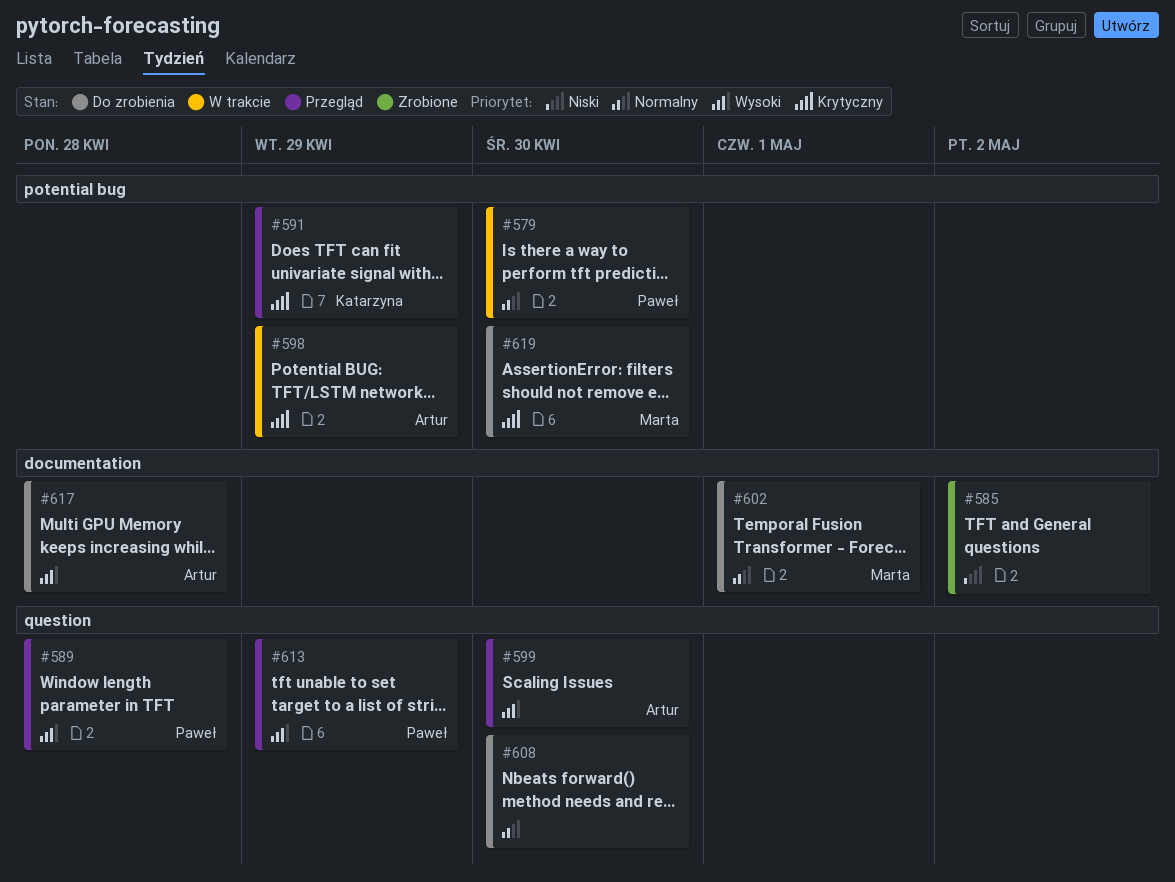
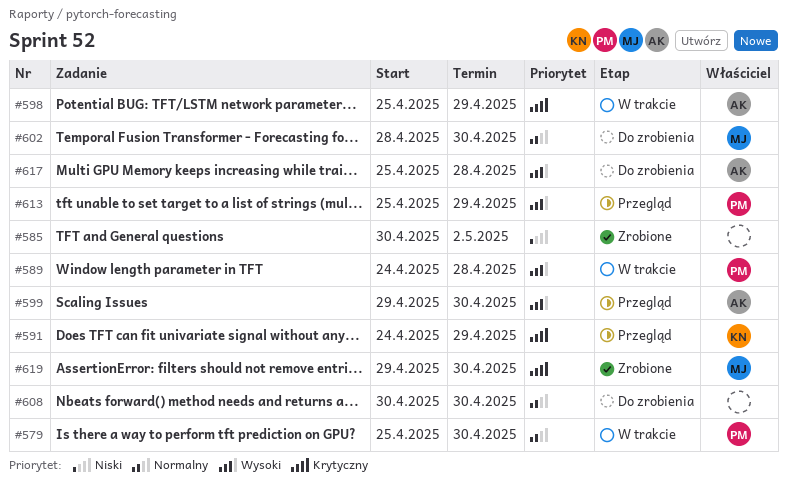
#589, status: Przegląd -> W trakcie
#602, due: May 1 -> Apr 30
#619, status: Do zrobienia -> Zrobione

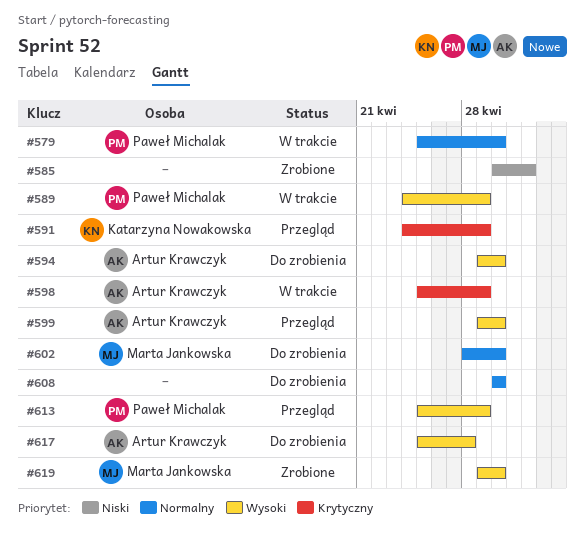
#589, due: Apr 28 -> Apr 29
#594: none -> present
#619, priority: Krytyczny -> Wysoki

